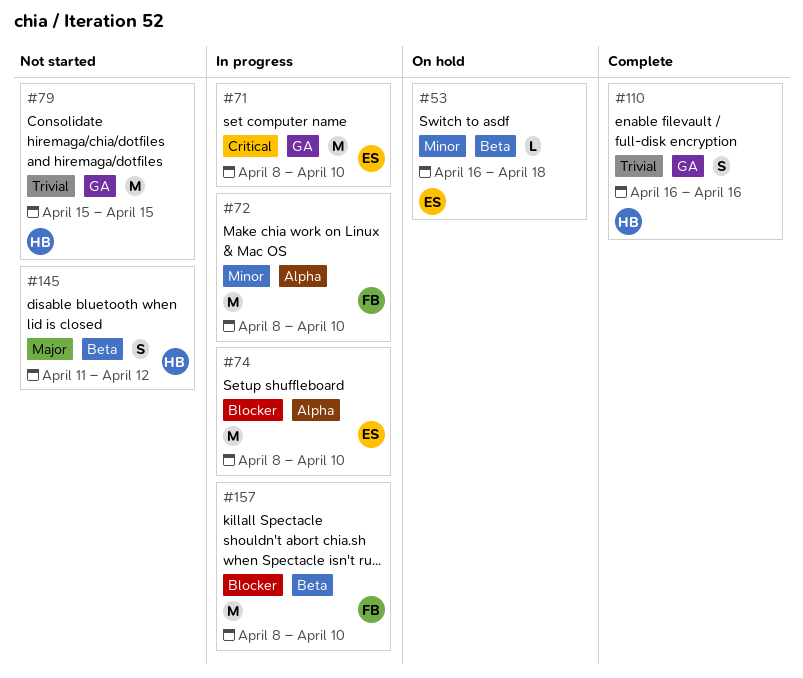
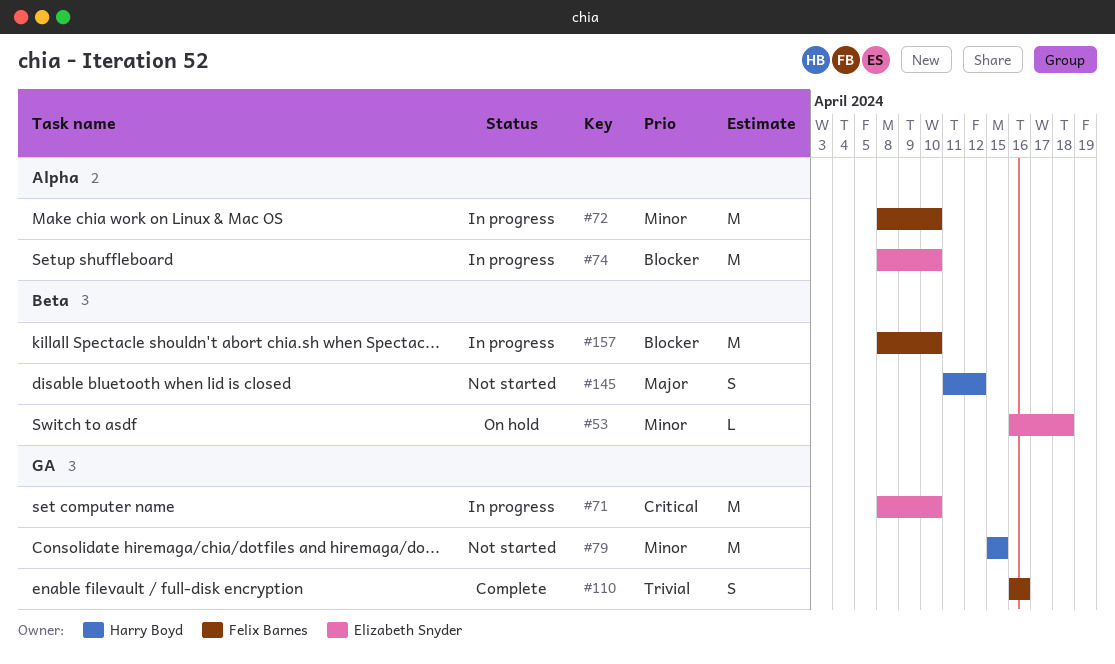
#79, priority: Trivial -> Minor
#110, owner: Harry Boyd -> Felix Barnes

